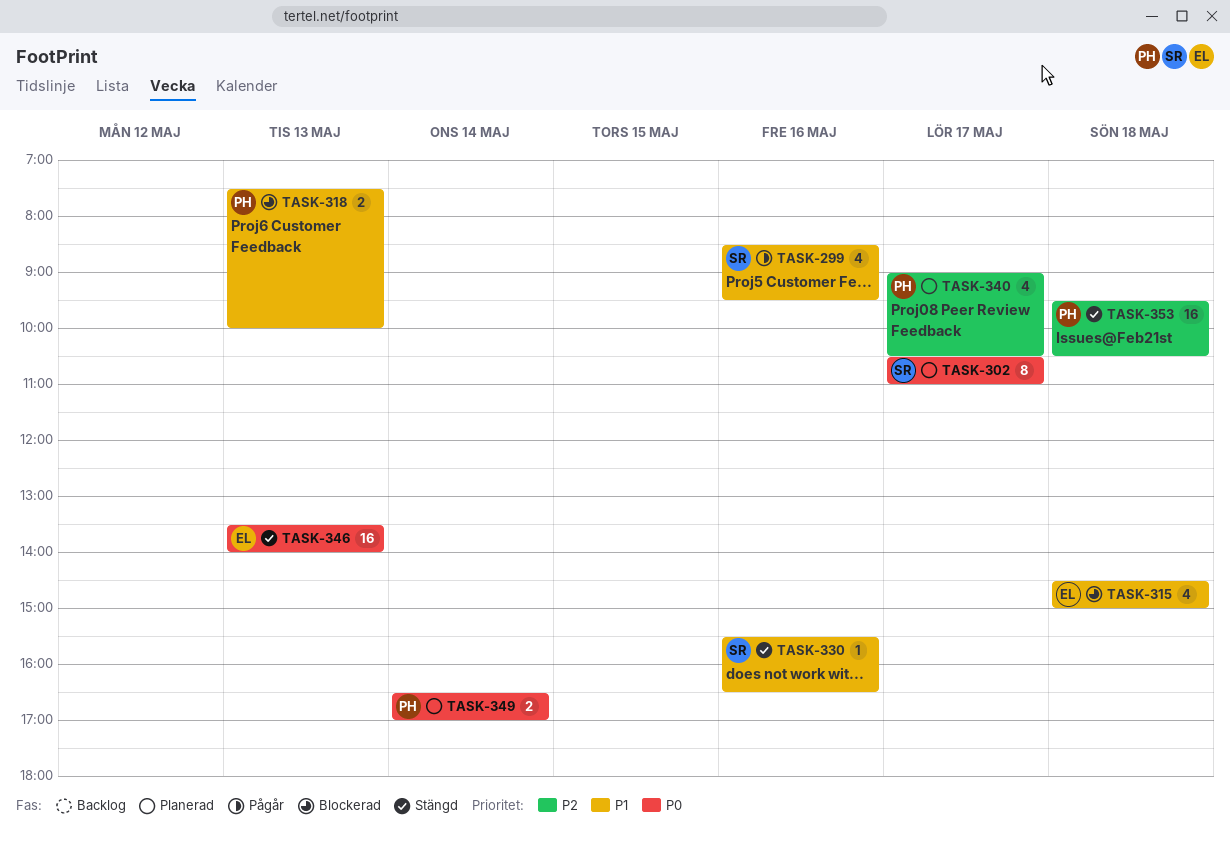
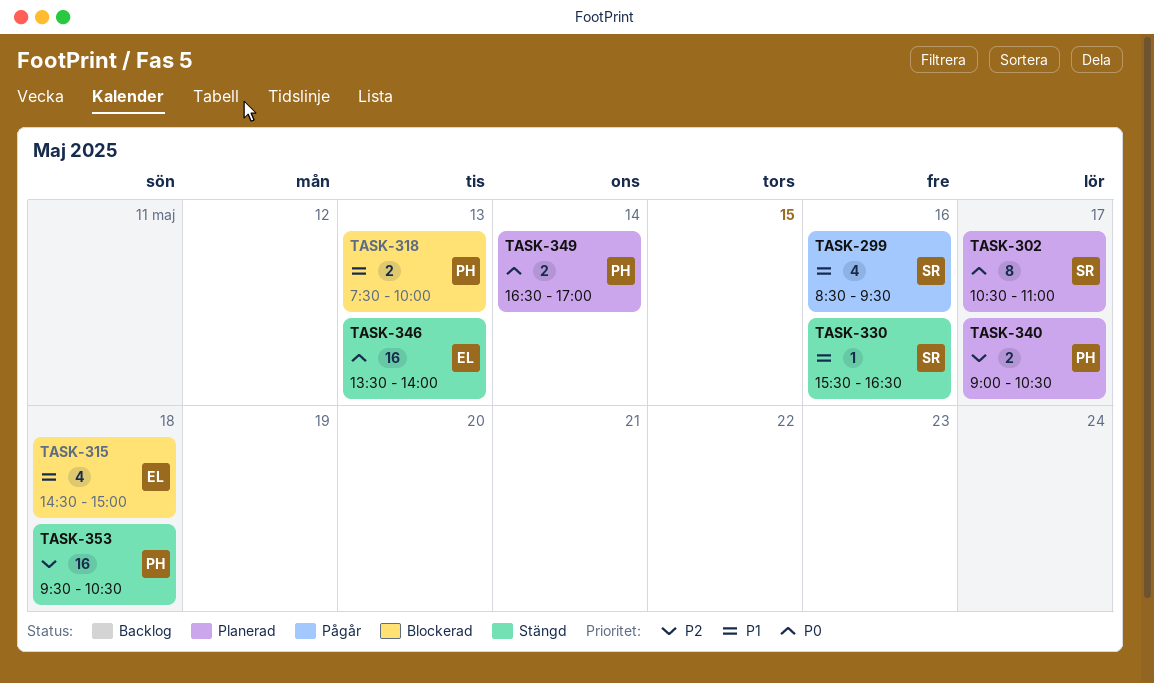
TASK-340, estimate: 4 -> 2

